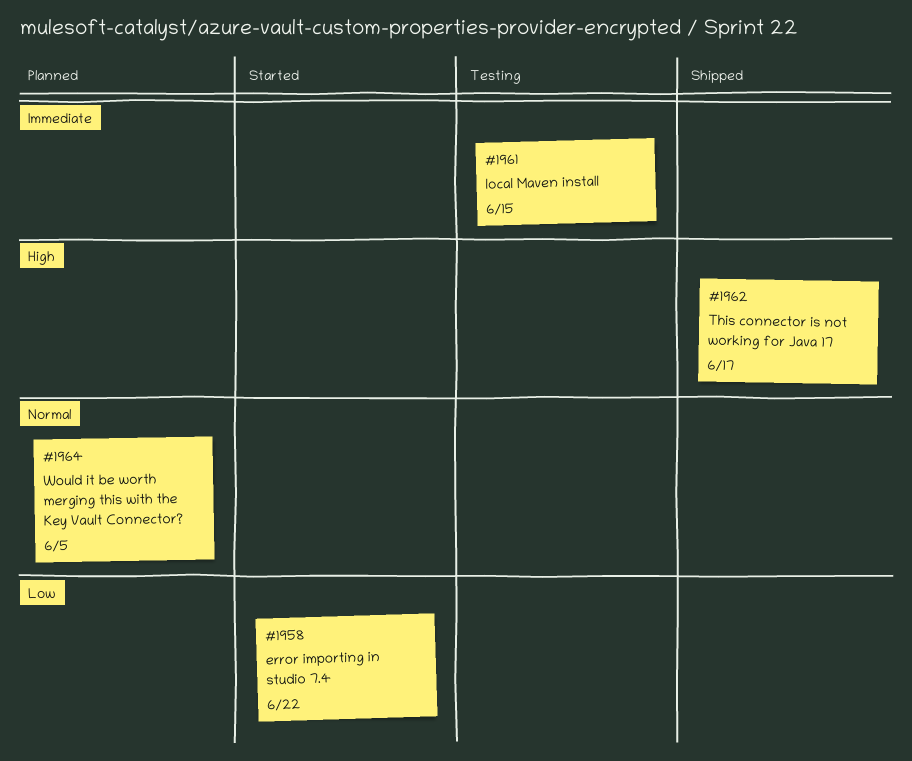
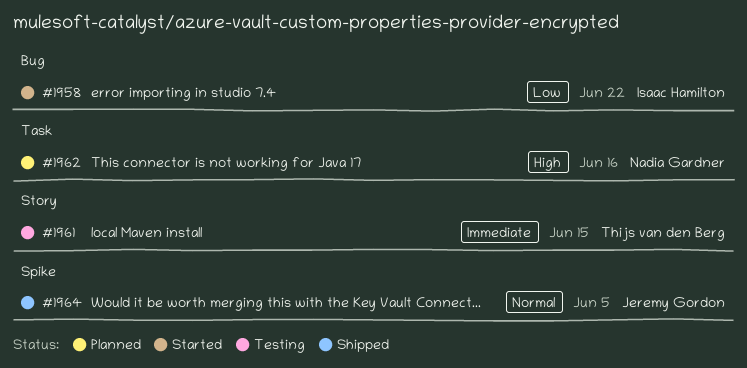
#1962, status: Shipped -> Planned
#1962, due: Jun 17 -> Jun 16
#1964, status: Planned -> Shipped

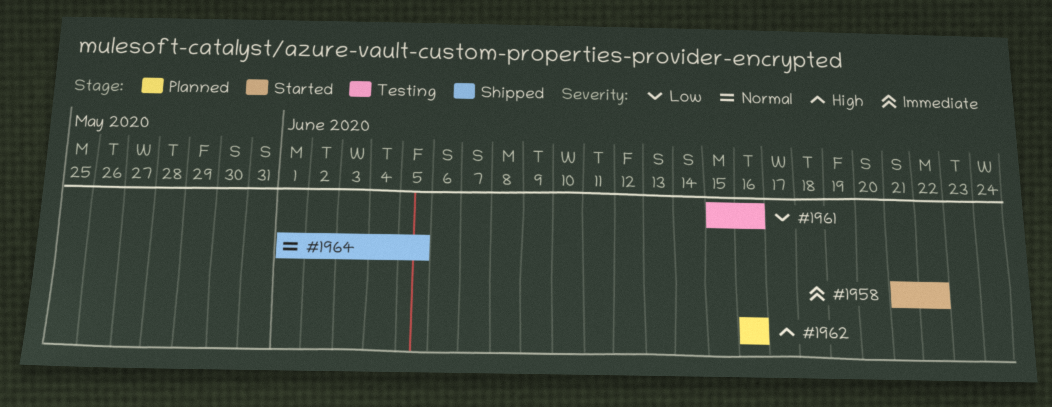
#1958, priority: Low -> Immediate
#1961, priority: Immediate -> Low
#1961, due: Jun 15 -> Jun 16

